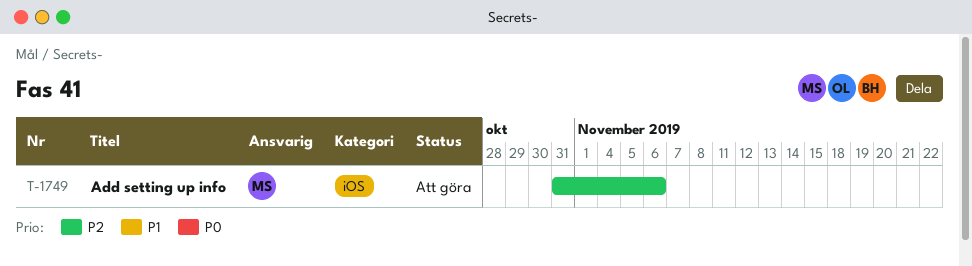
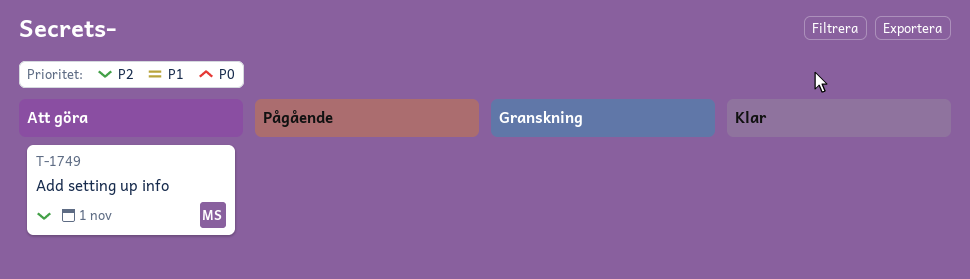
T-1749, due: Nov 6 -> Nov 1

